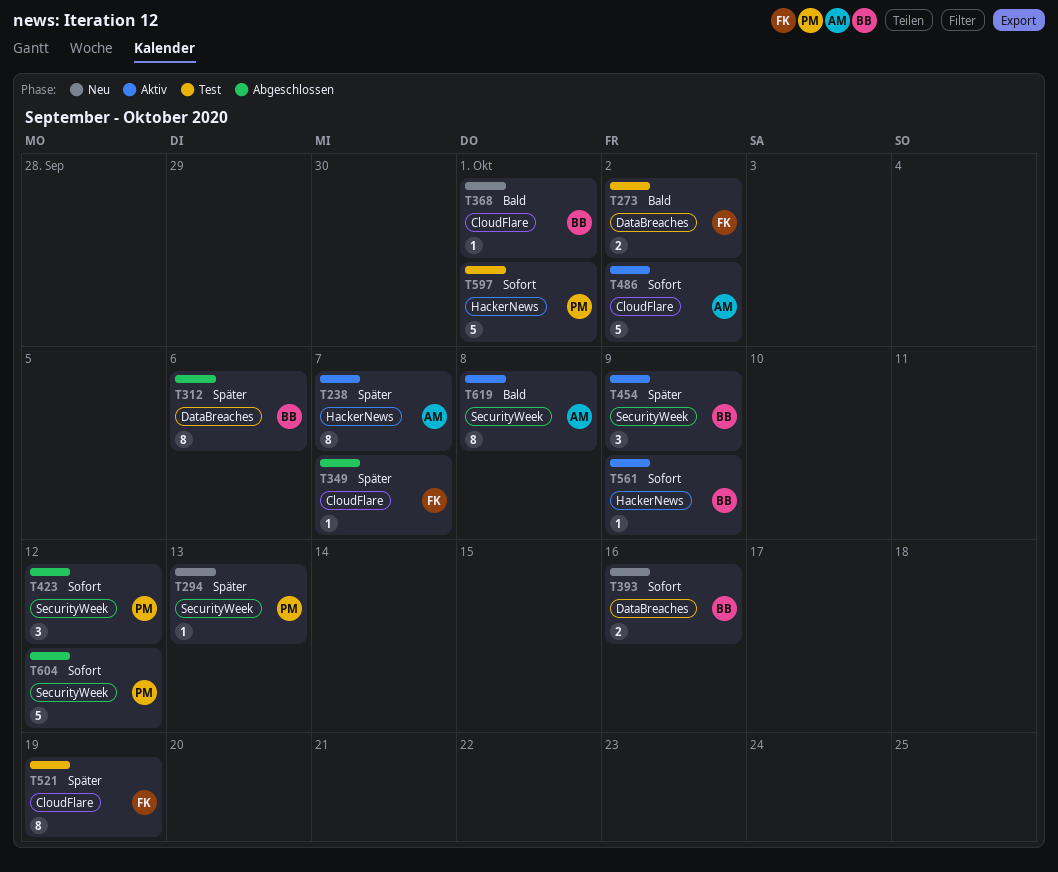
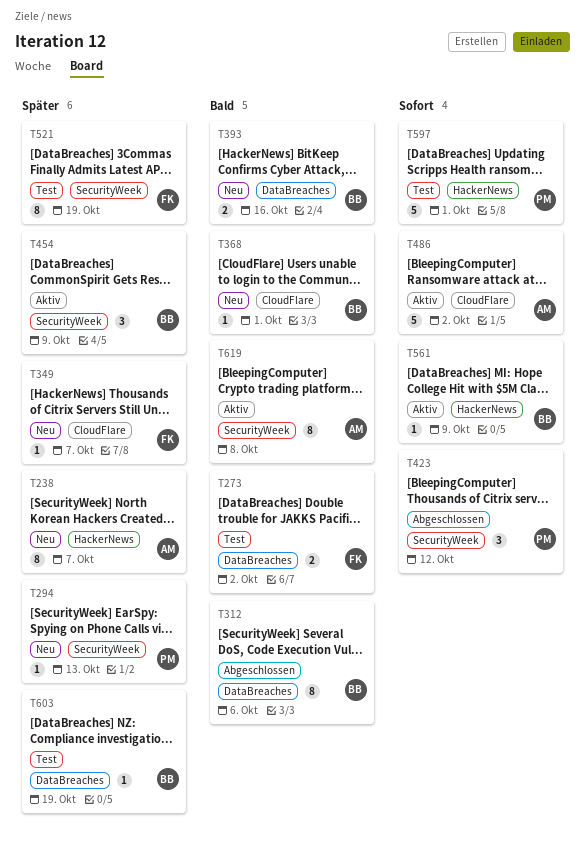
T238, status: Aktiv -> Neu
T312, priority: Später -> Bald
T349, status: Abgeschlossen -> Neu
T393, priority: Sofort -> Bald
T521, label: CloudFlare -> SecurityWeek
T603: none -> present
T604: present -> none

